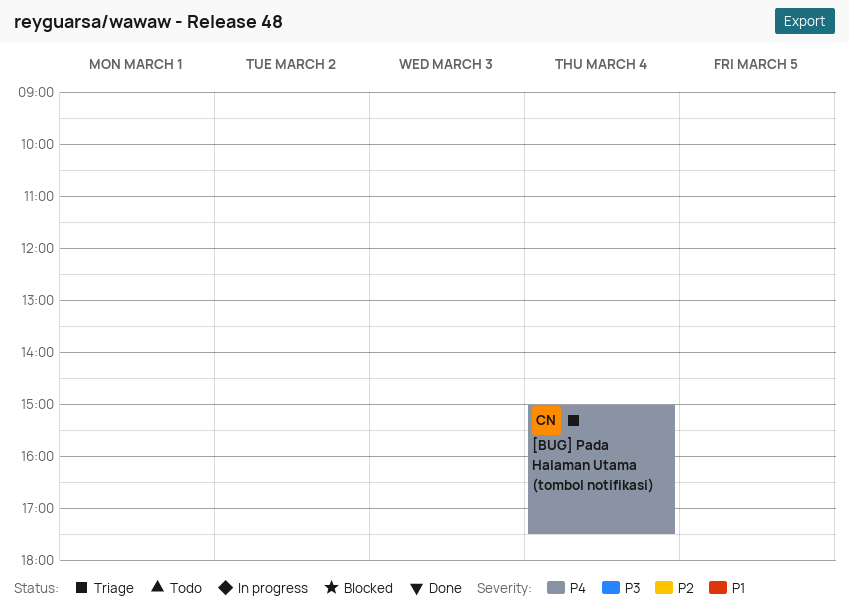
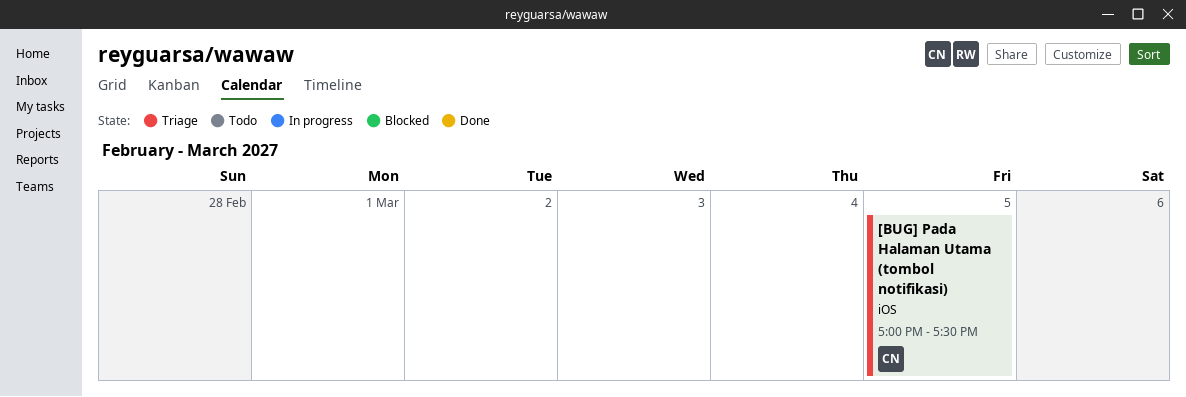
[BUG] Pada Halaman Utama (tombol notifikasi), day: Mar 4 -> Mar 5
[BUG] Pada Halaman Utama (tombol notifikasi), begins: 15:00 -> 17:00

